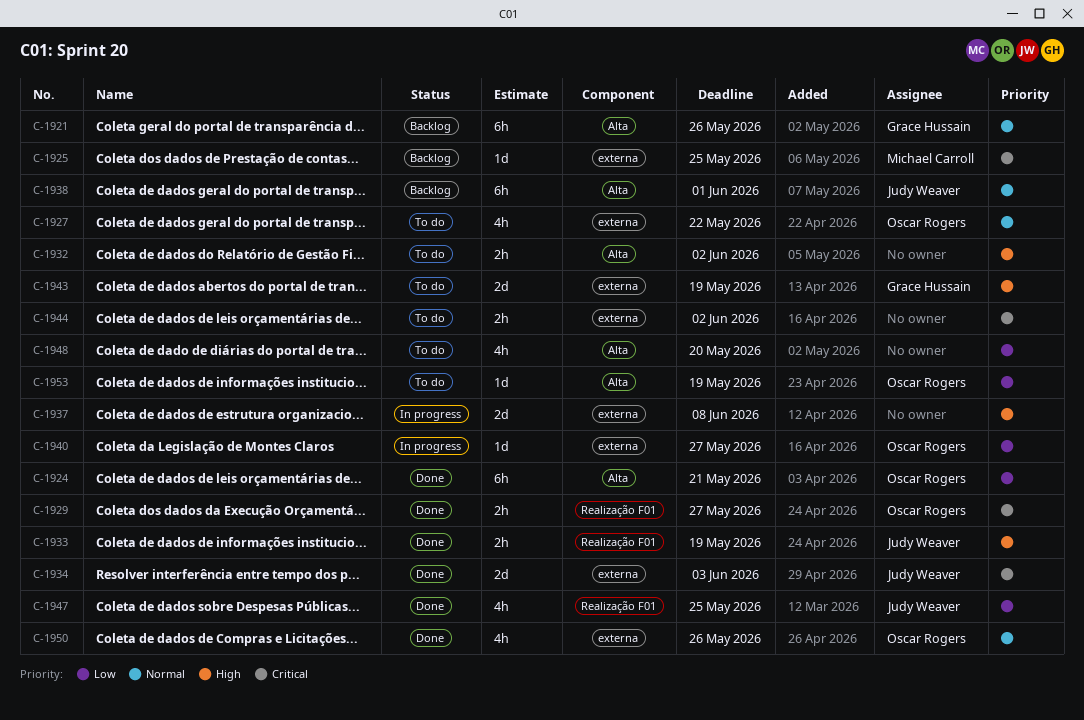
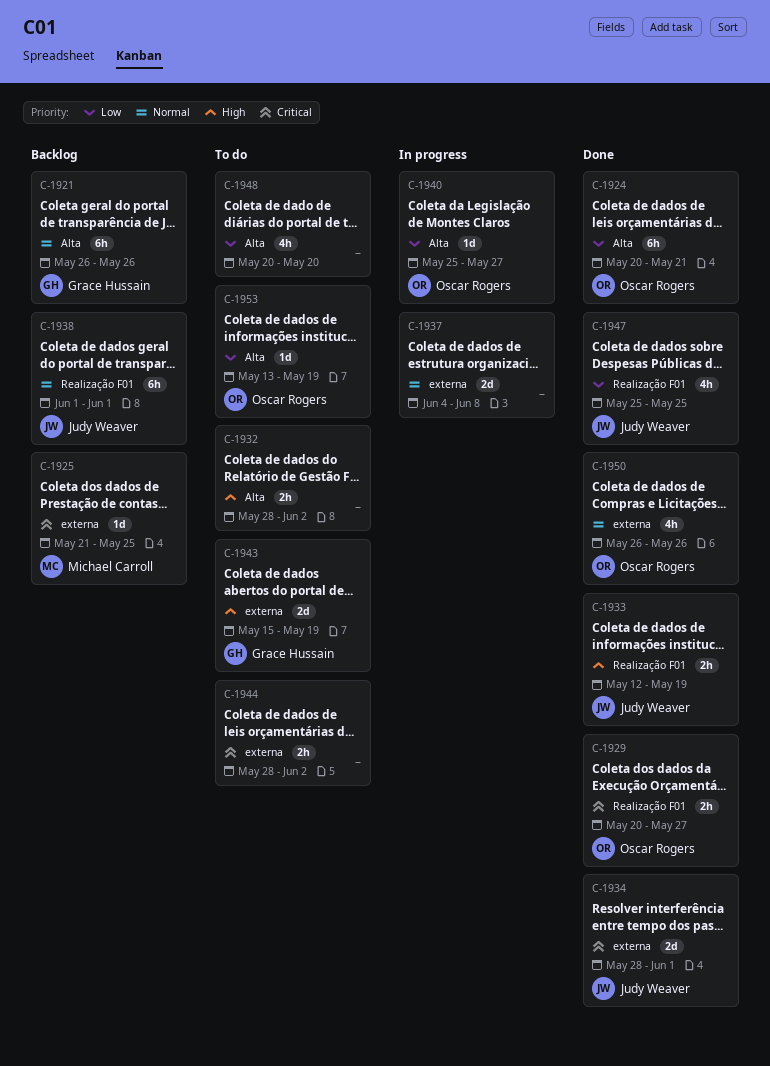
C-1927: present -> none
C-1934, due: Jun 3 -> Jun 1
C-1937, priority: High -> Normal
C-1938, label: Alta -> Realização F01
C-1940, label: externa -> Alta

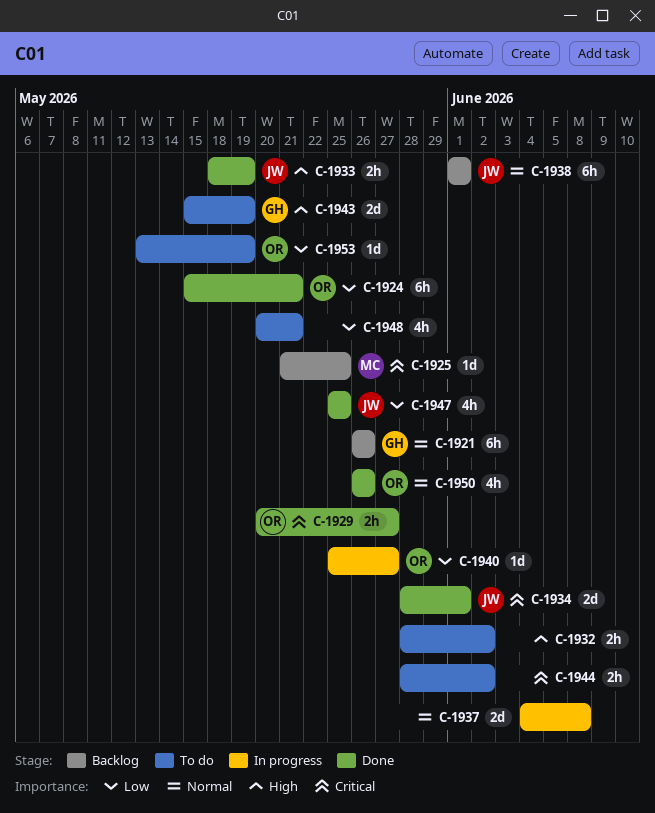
C-1924, start: May 20 -> May 15
C-1933, start: May 12 -> May 18
C-1948, due: May 20 -> May 21

